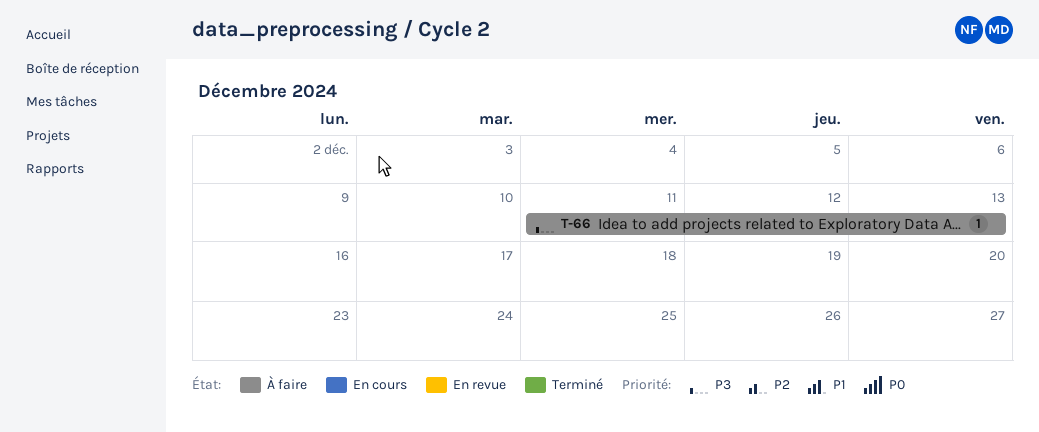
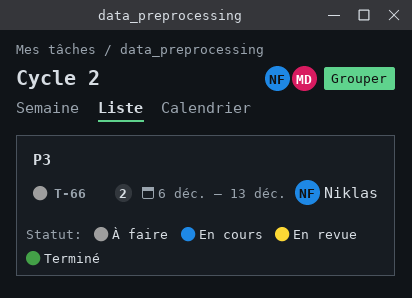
T-66, estimate: 1 -> 2
T-66, start: Dec 11 -> Dec 6

